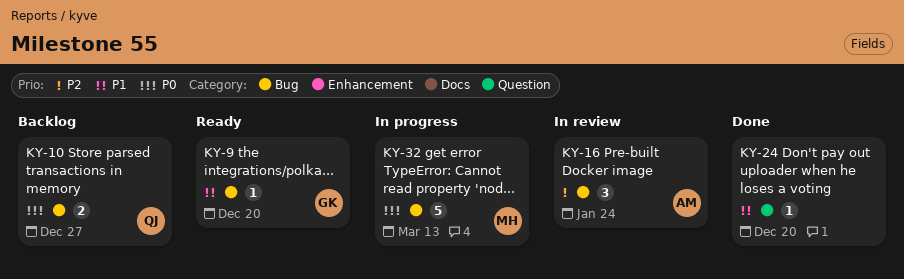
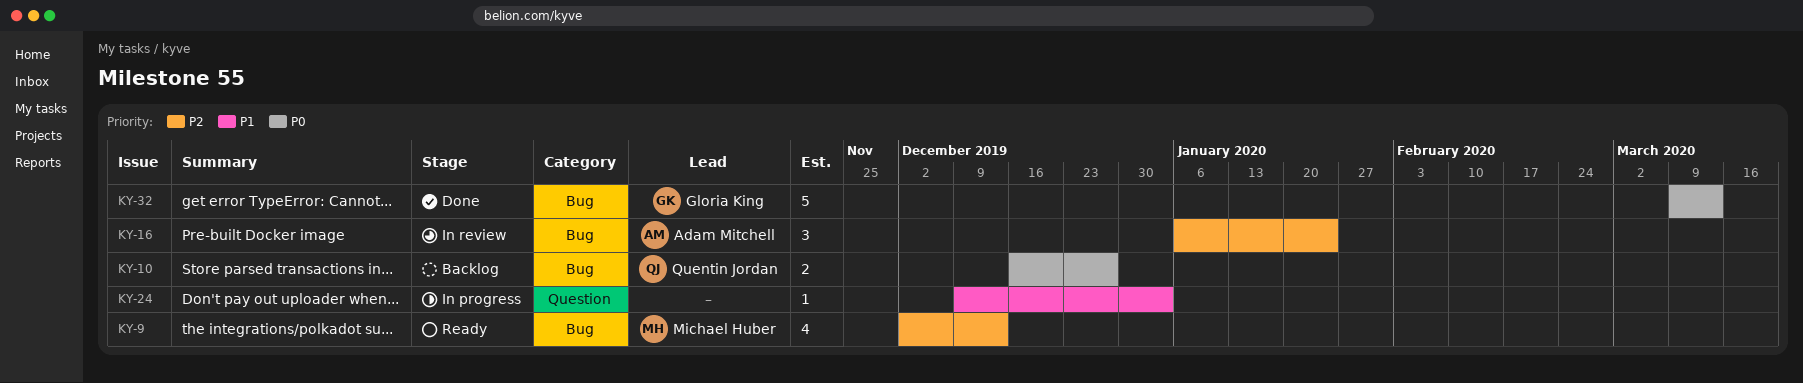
KY-9, owner: Gloria King -> Michael Huber
KY-9, priority: P1 -> P2
KY-9, estimate: 1 -> 4
KY-9, due: Dec 20 -> Dec 13
KY-24, status: Done -> In progress
KY-24, due: Dec 20 -> Jan 3
KY-32, status: In progress -> Done
KY-32, owner: Michael Huber -> Gloria King

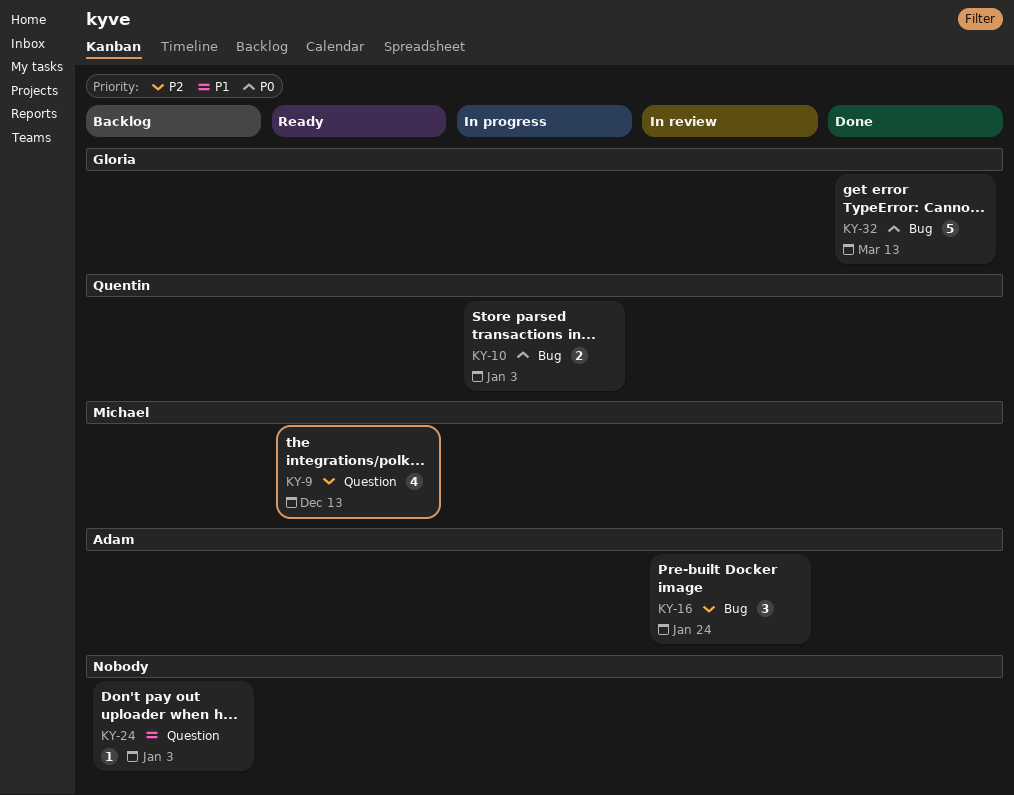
KY-9, label: Bug -> Question
KY-10, status: Backlog -> In progress
KY-10, due: Dec 27 -> Jan 3
KY-24, status: In progress -> Backlog

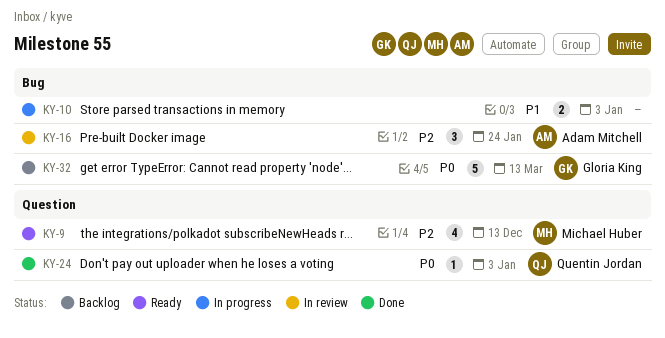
KY-10, owner: Quentin Jordan -> none
KY-10, priority: P0 -> P1
KY-24, status: Backlog -> Done
KY-24, owner: none -> Quentin Jordan
KY-24, priority: P1 -> P0
KY-32, status: Done -> Backlog

